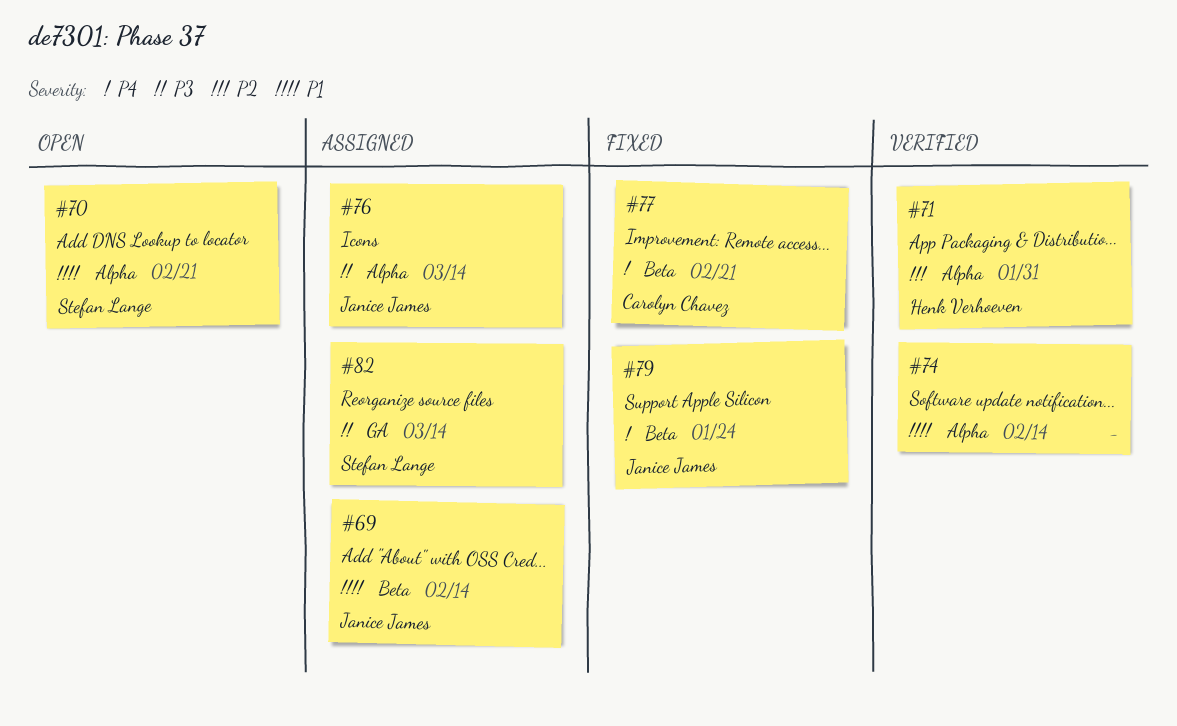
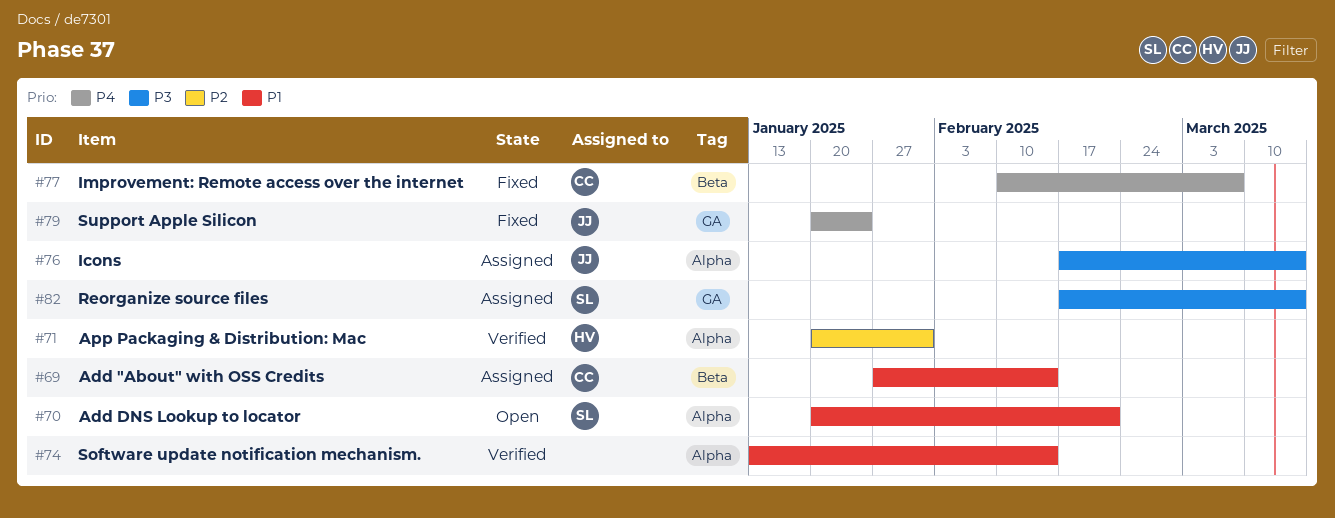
#69, owner: Janice James -> Carolyn Chavez
#77, due: Feb 21 -> Mar 7
#79, label: Beta -> GA

